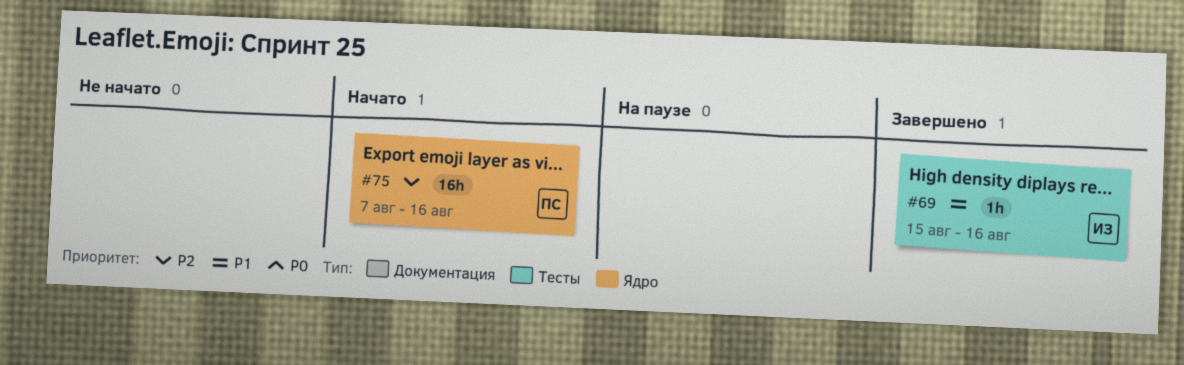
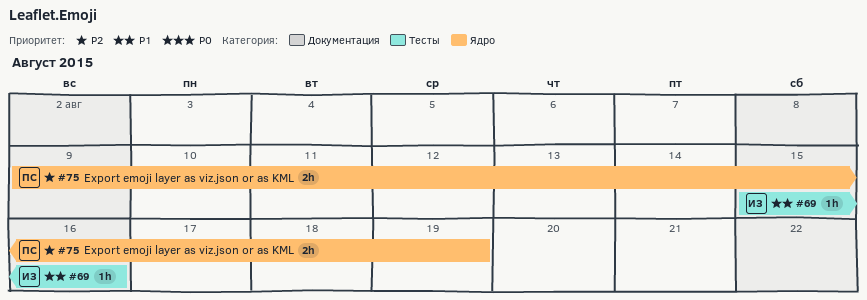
#75, estimate: 16h -> 2h
#75, start: Aug 7 -> Aug 9
#75, due: Aug 16 -> Aug 19

